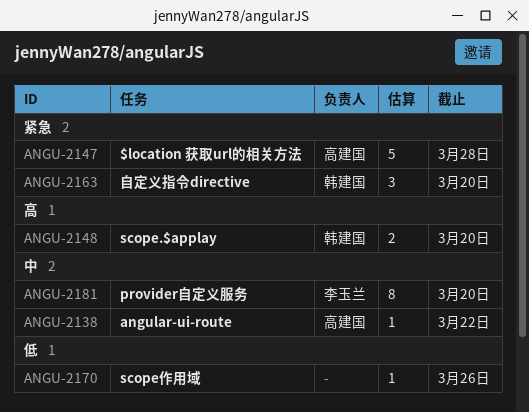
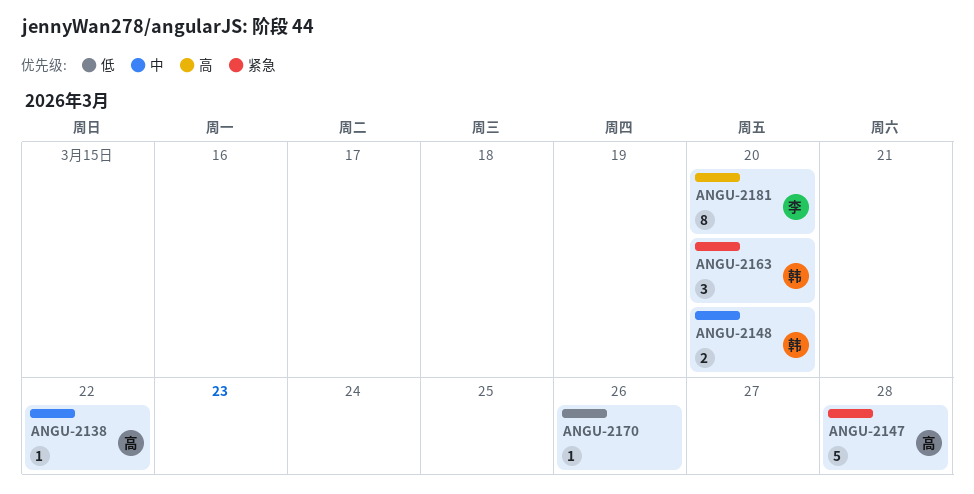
ANGU-2148, priority: 高 -> 中
ANGU-2181, priority: 中 -> 高

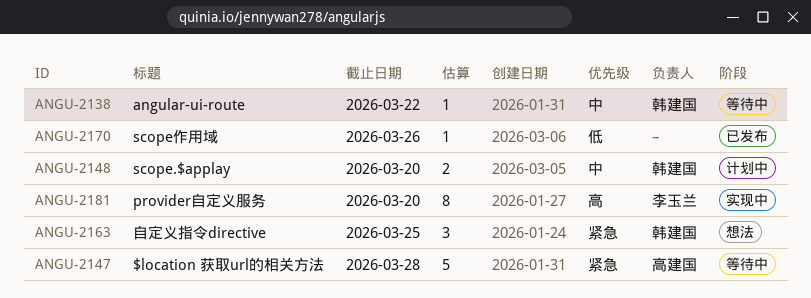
ANGU-2138, owner: 高建国 -> 韩建国
ANGU-2163, due: Mar 20 -> Mar 25

